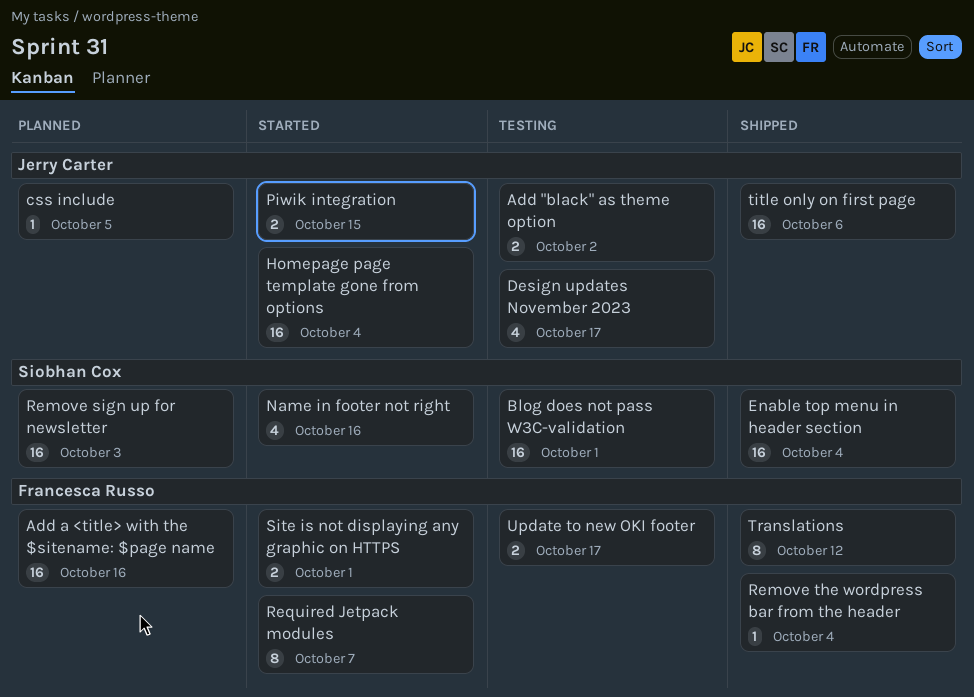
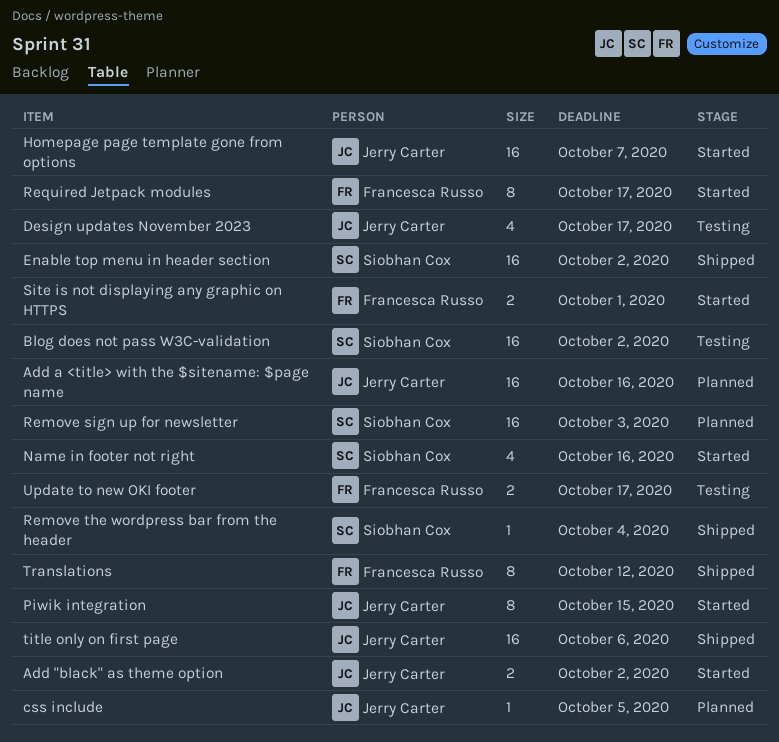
Add "black" as theme option, status: Testing -> Started
Add a <title> with the $sitename: $page name, owner: Francesca Russo -> Jerry Carter
Blog does not pass W3C-validation, due: Oct 1 -> Oct 2
Enable top menu in header section, due: Oct 4 -> Oct 2
Homepage page template gone from options, due: Oct 4 -> Oct 7
Piwik integration, estimate: 2 -> 8
Remove the wordpress bar from the header, owner: Francesca Russo -> Siobhan Cox
Required Jetpack modules, due: Oct 7 -> Oct 17

